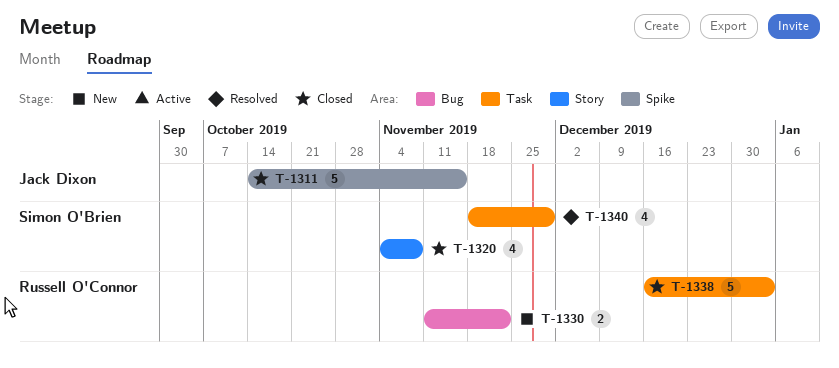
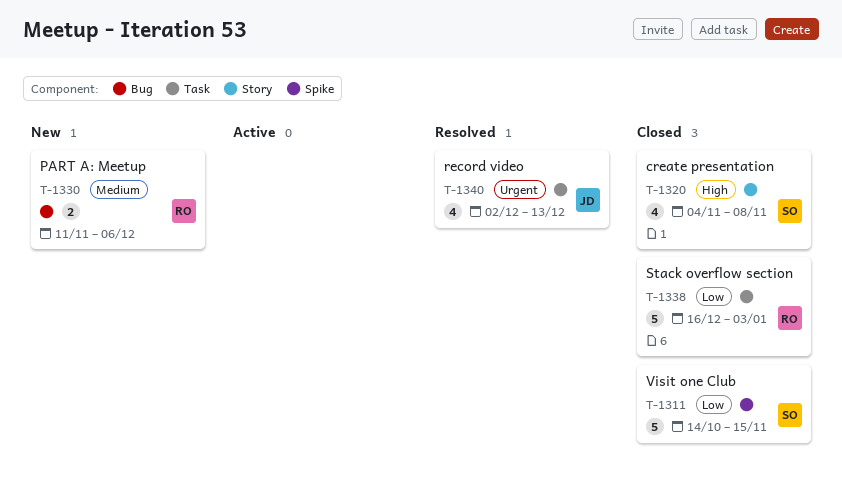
T-1311, owner: Jack Dixon -> Simon O'Brien
T-1330, due: Nov 22 -> Dec 6
T-1340, owner: Simon O'Brien -> Jack Dixon
T-1340, start: Nov 18 -> Dec 2
T-1340, due: Nov 29 -> Dec 13

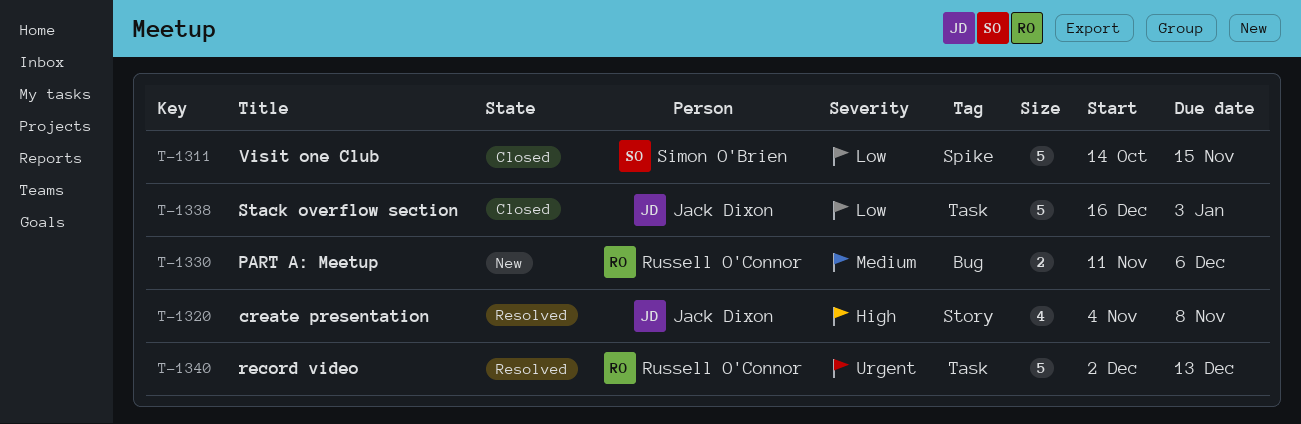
T-1320, status: Closed -> Resolved
T-1320, owner: Simon O'Brien -> Jack Dixon
T-1338, owner: Russell O'Connor -> Jack Dixon
T-1340, owner: Jack Dixon -> Russell O'Connor
T-1340, estimate: 4 -> 5

